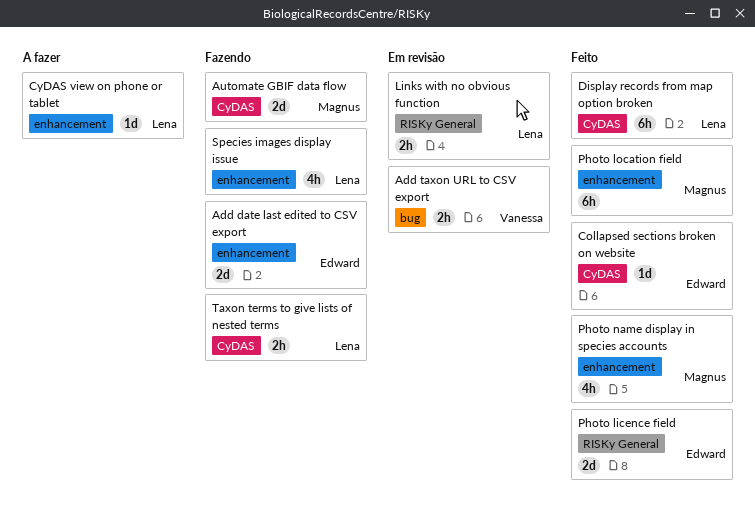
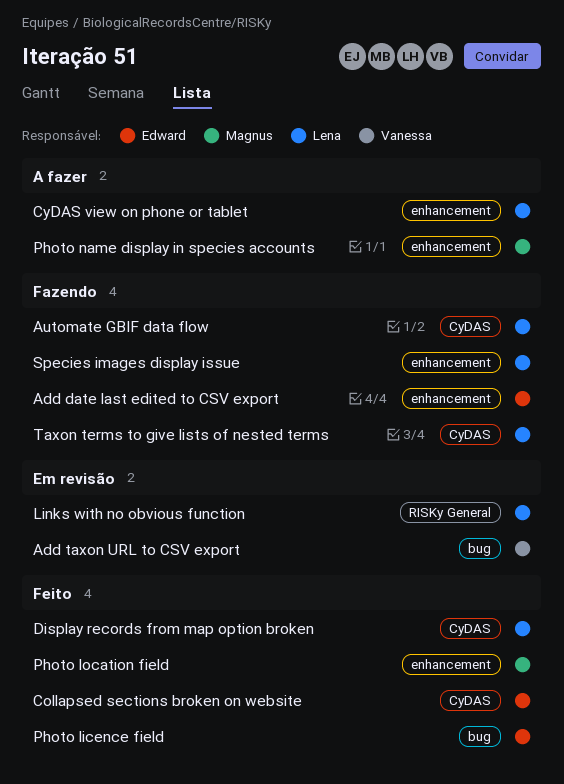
Automate GBIF data flow, owner: Magnus -> Lena
Photo licence field, label: RISKy General -> bug
Photo name display in species accounts, status: Feito -> A fazer

